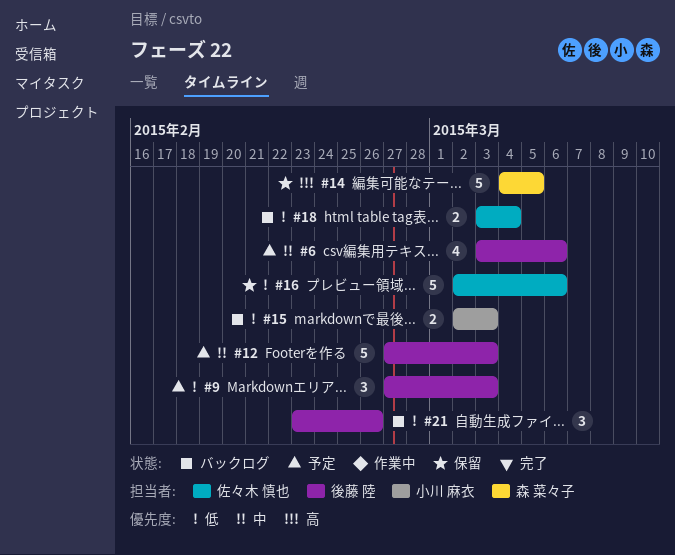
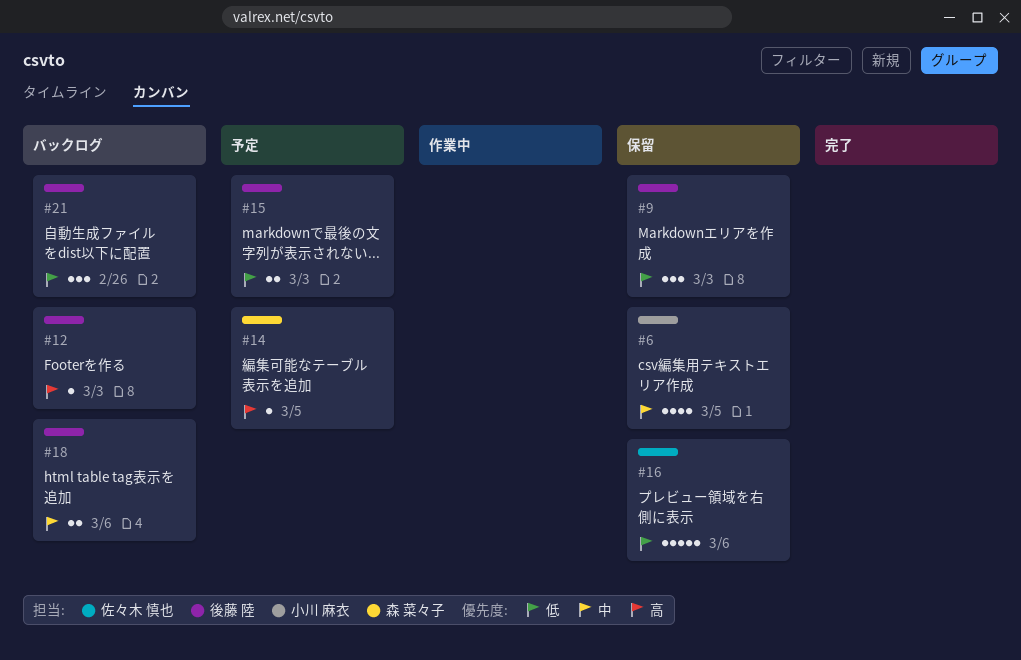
#6, status: 予定 -> 保留
#6, owner: 後藤 陸 -> 小川 麻衣
#6, due: Mar 6 -> Mar 5
#9, status: 予定 -> 保留
#12, status: 予定 -> バックログ
#12, priority: 中 -> 高
#12, estimate: 5 -> 1
#14, status: 保留 -> 予定
#14, estimate: 5 -> 1
#15, status: バックログ -> 予定
#15, owner: 小川 麻衣 -> 後藤 陸
#18, owner: 佐々木 慎也 -> 後藤 陸
#18, priority: 低 -> 中
#18, due: Mar 4 -> Mar 6

